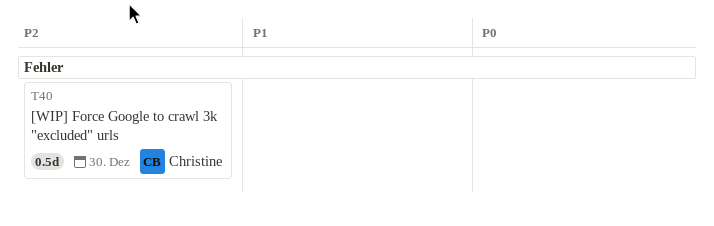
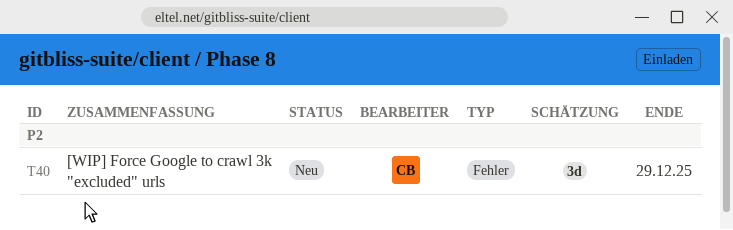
T40, estimate: 0.5d -> 3d
T40, due: Dec 30 -> Dec 29

